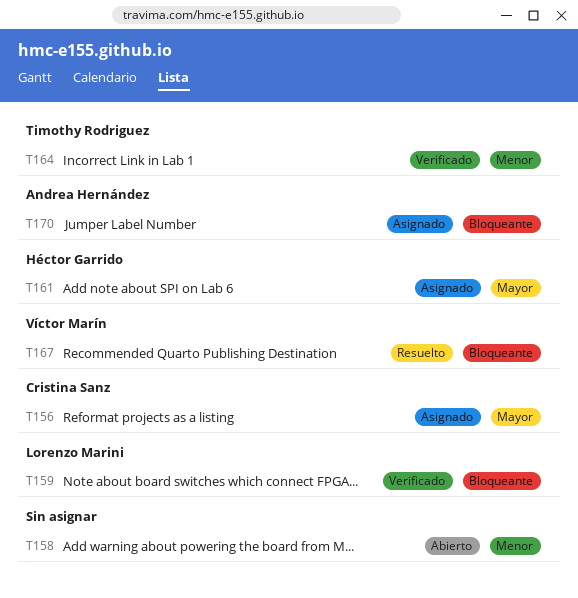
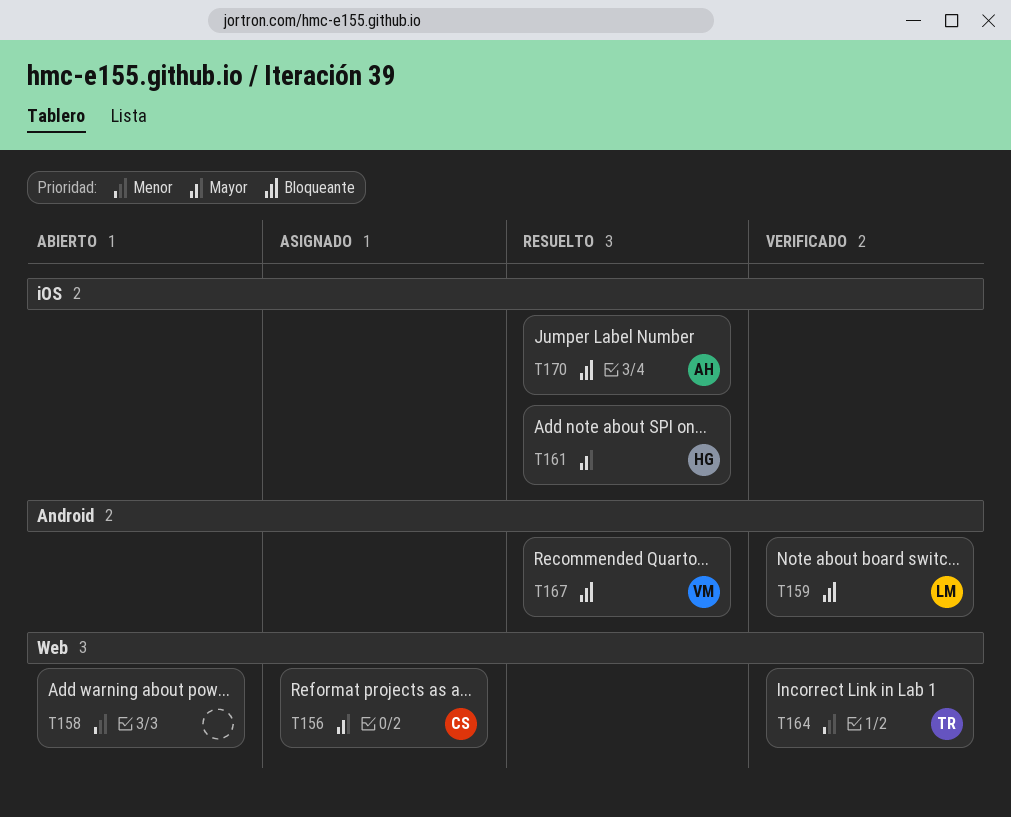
T161, status: Asignado -> Resuelto
T170, status: Asignado -> Resuelto

